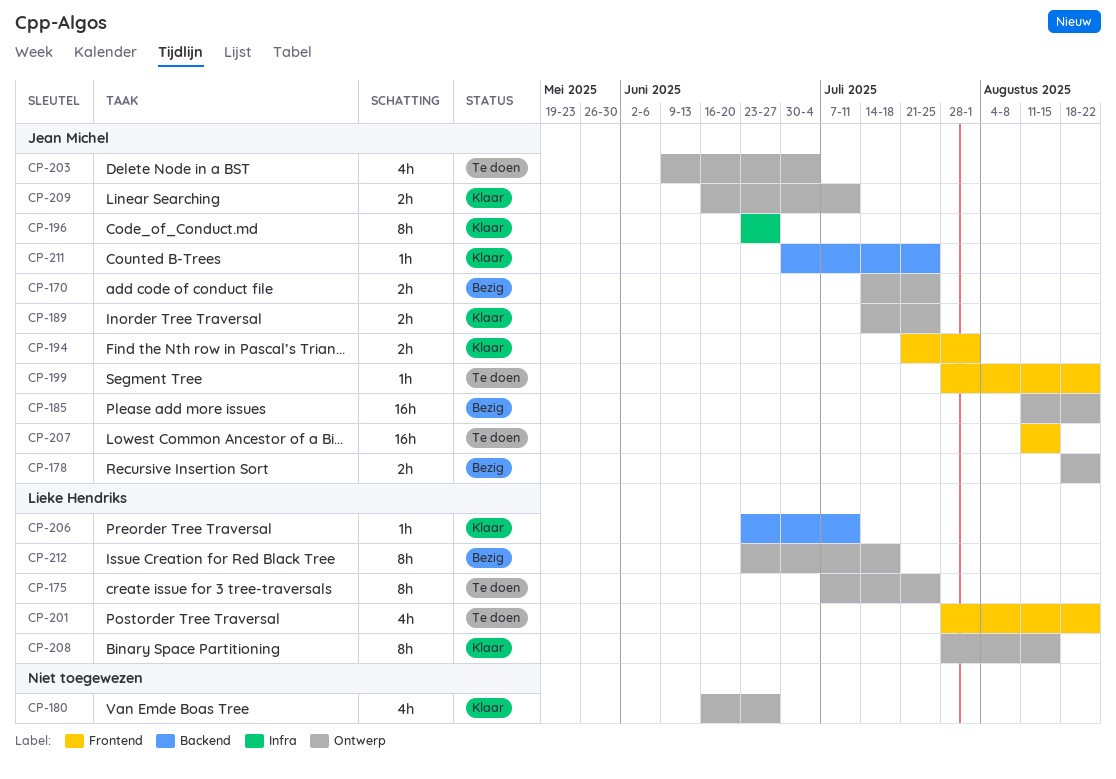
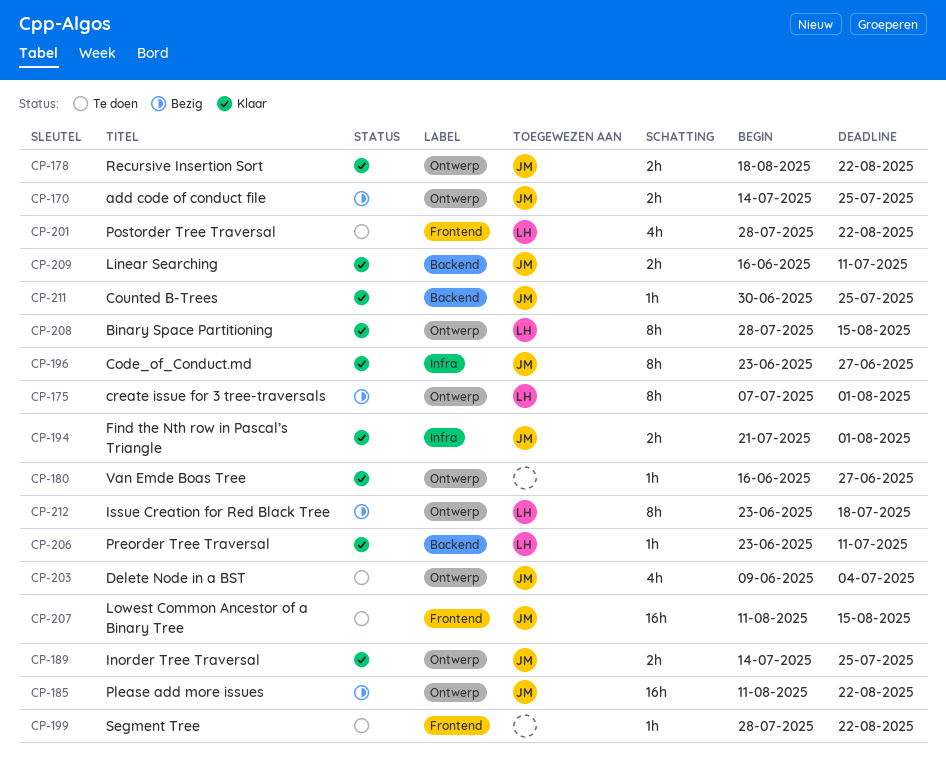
CP-175, status: Te doen -> Bezig
CP-175, due: Jul 25 -> Aug 1
CP-178, status: Bezig -> Klaar
CP-180, estimate: 4h -> 1h
CP-194, label: Frontend -> Infra
CP-199, owner: Jean Michel -> none
CP-209, label: Ontwerp -> Backend

